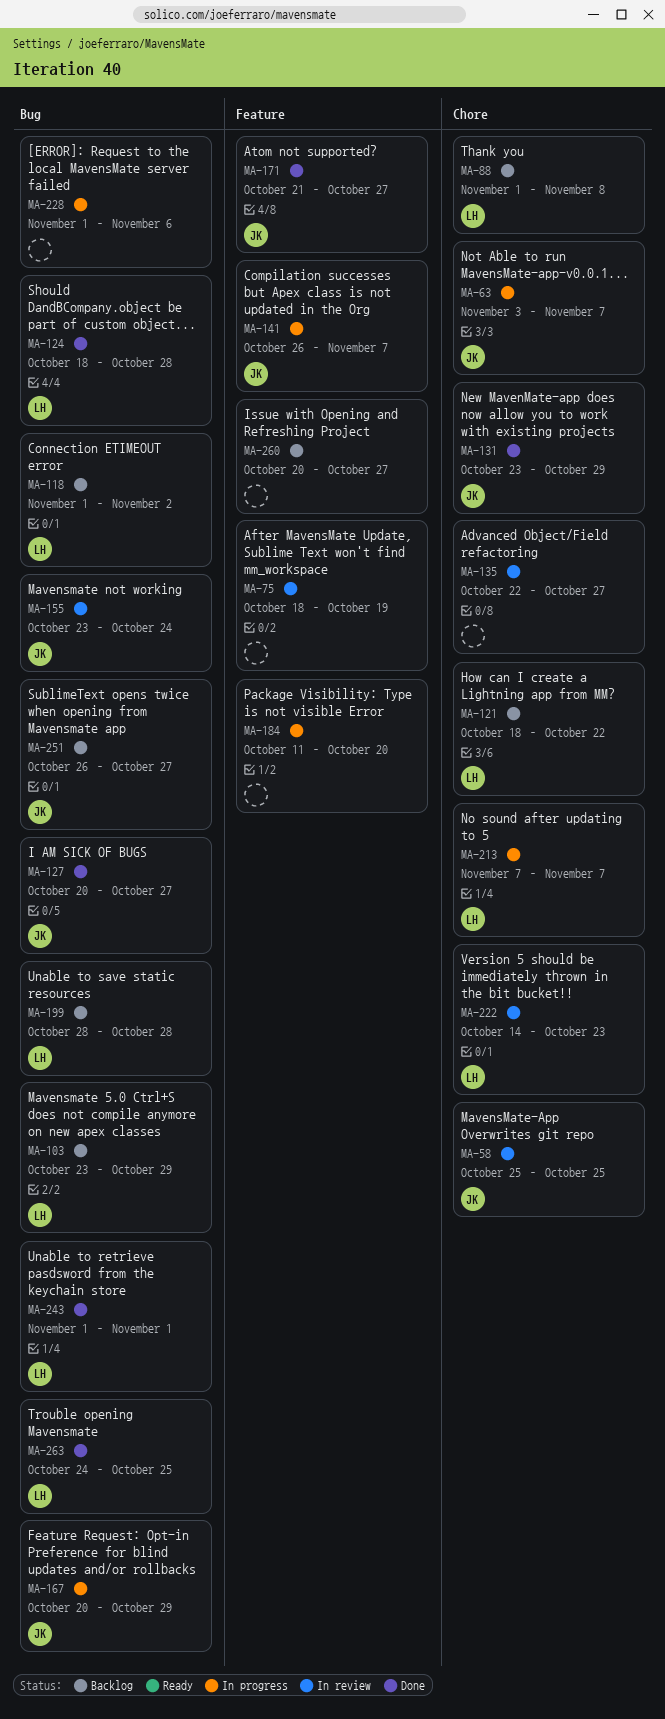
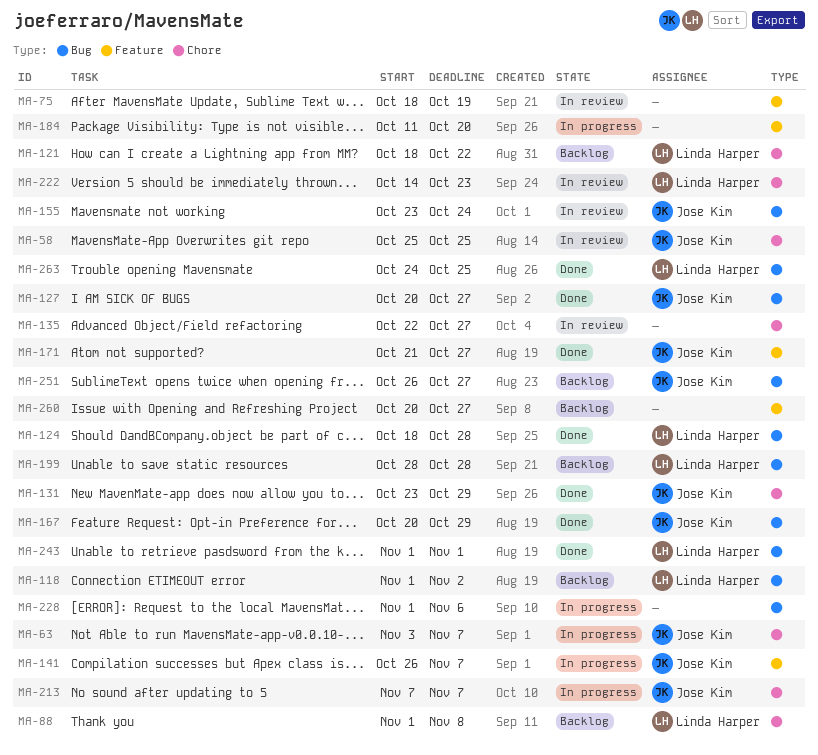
MA-103: present -> none
MA-167, status: In progress -> Done
MA-213, owner: Linda Harper -> Jose Kim

